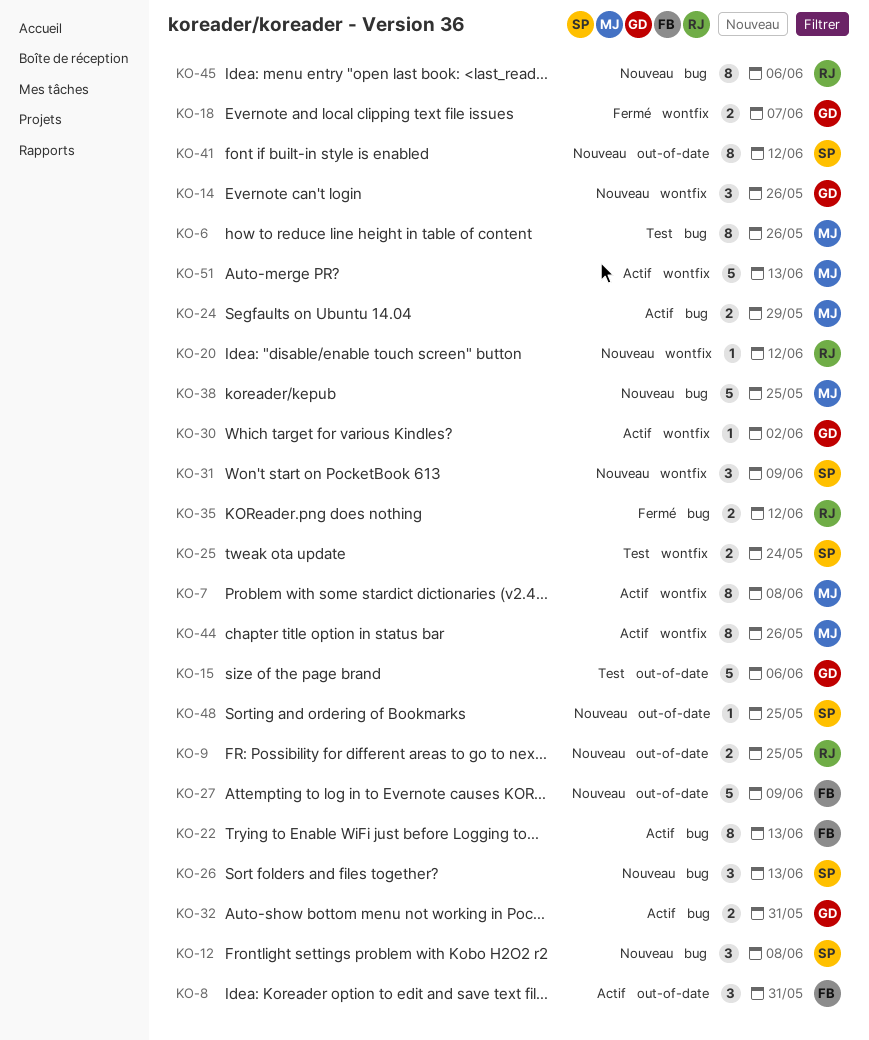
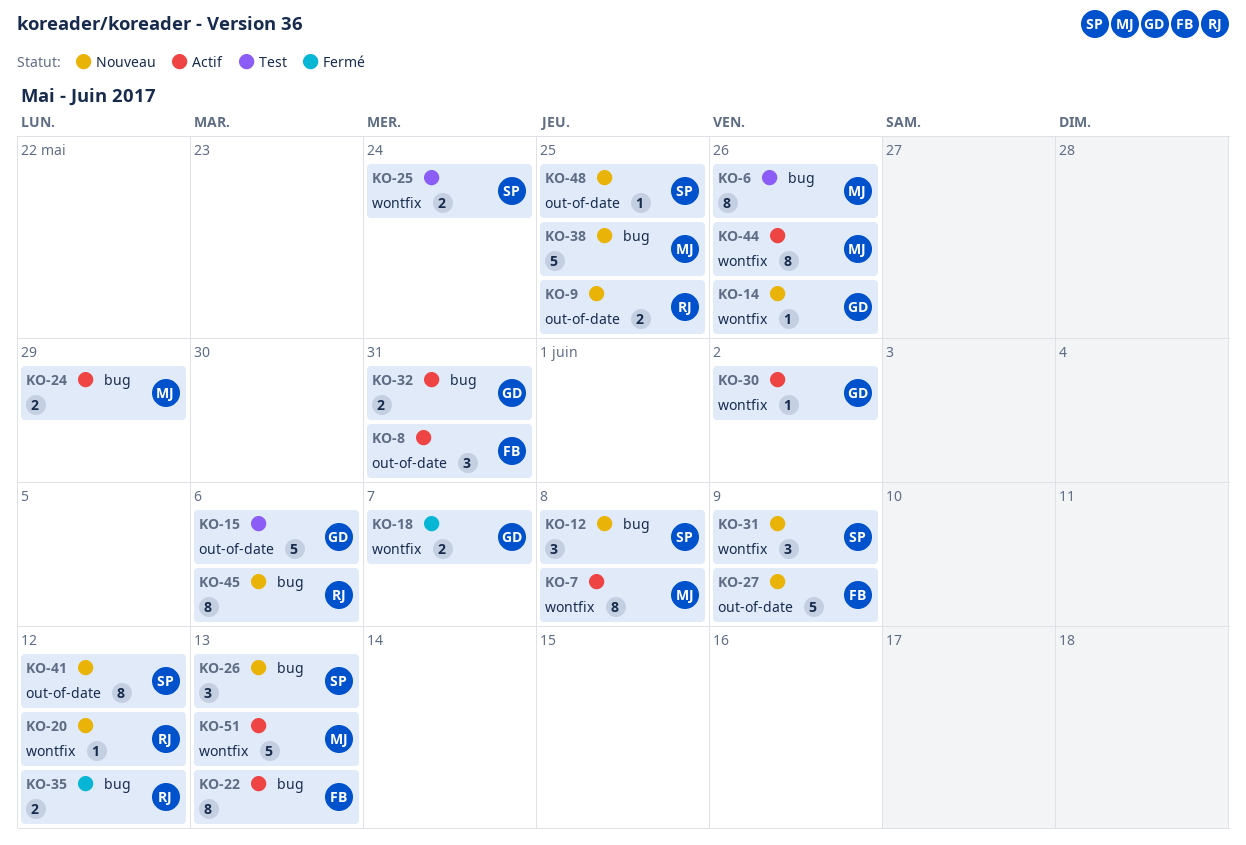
KO-14, estimate: 3 -> 1

